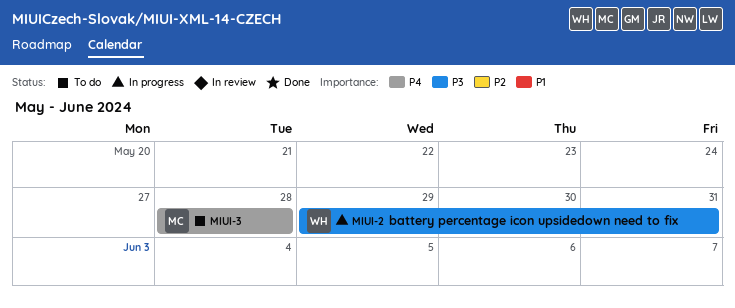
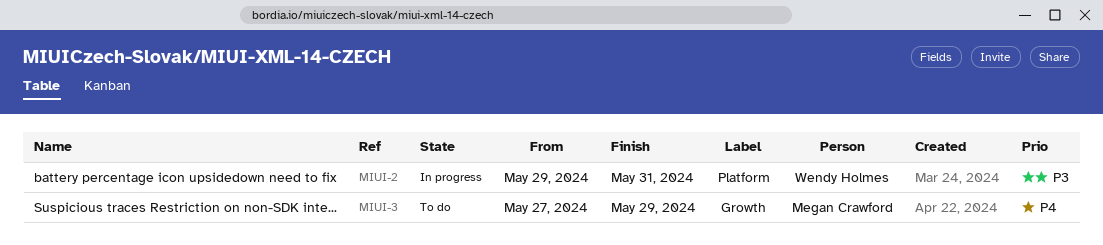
MIUI-3, start: May 28 -> May 27
MIUI-3, due: May 28 -> May 29

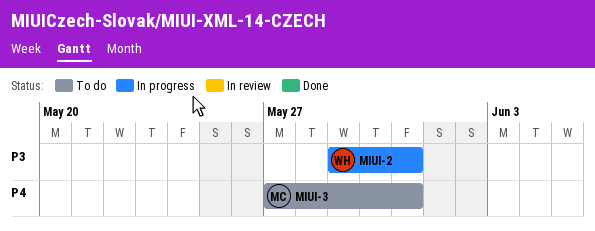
MIUI-3, due: May 29 -> May 31

